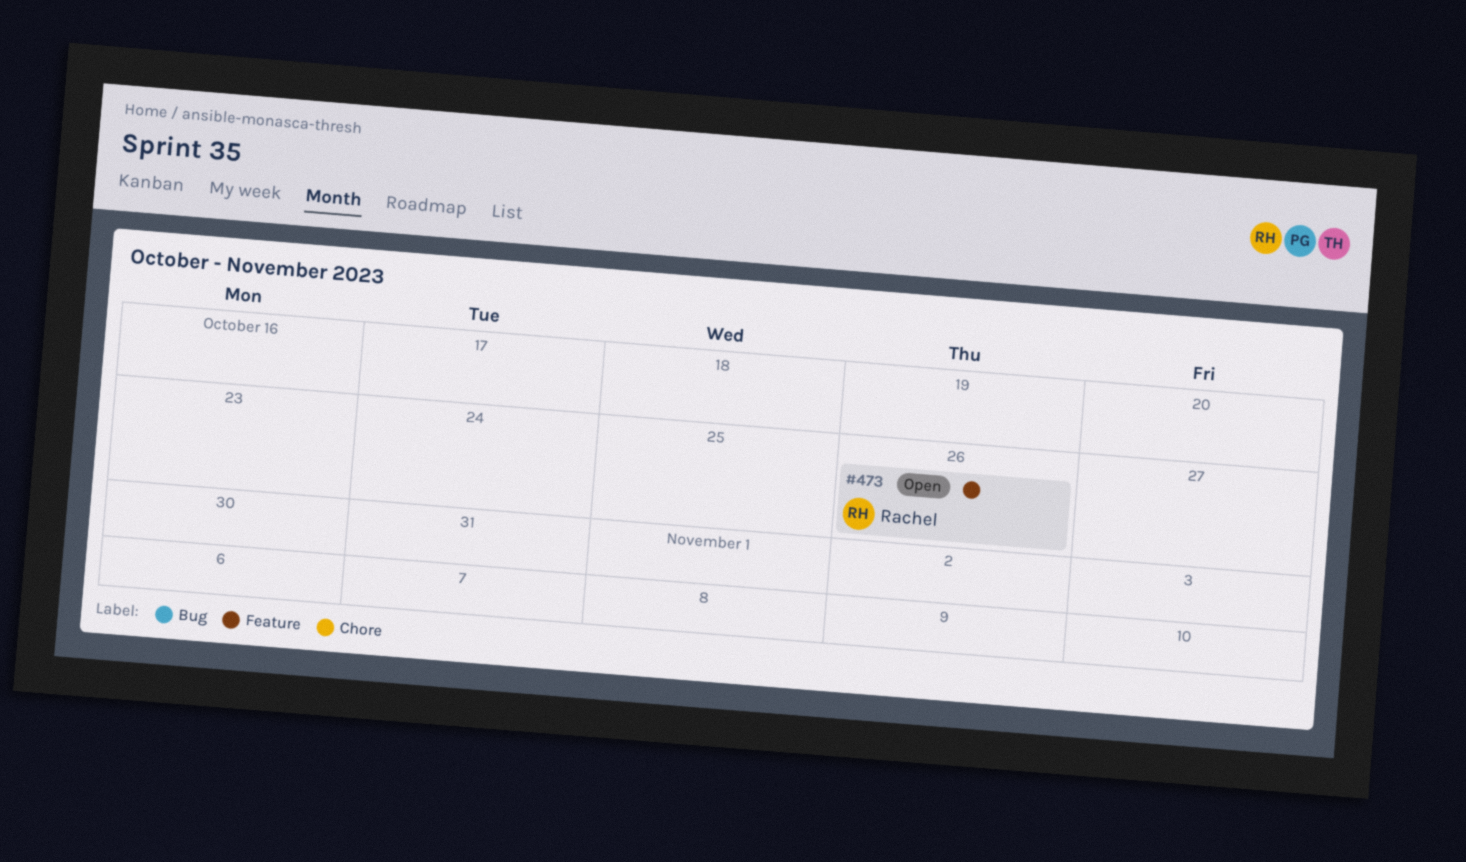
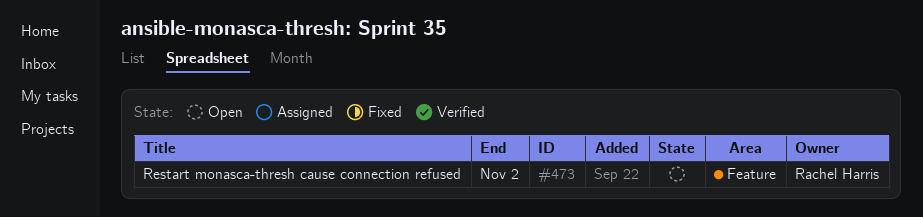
#473, due: Oct 26 -> Nov 2

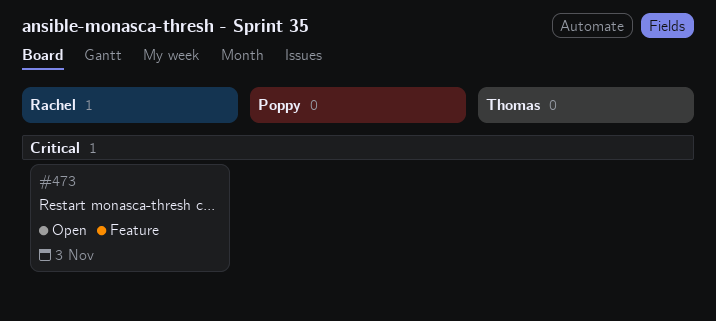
#473, due: Nov 2 -> Nov 3

